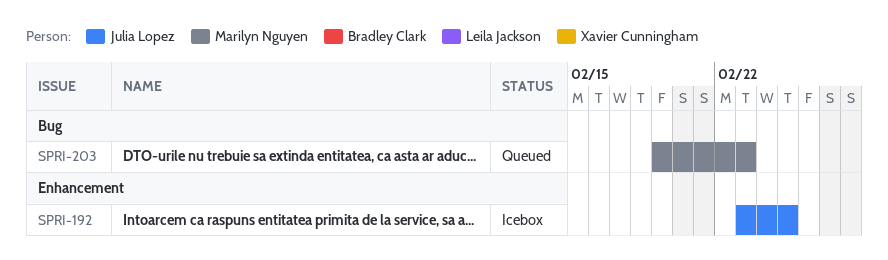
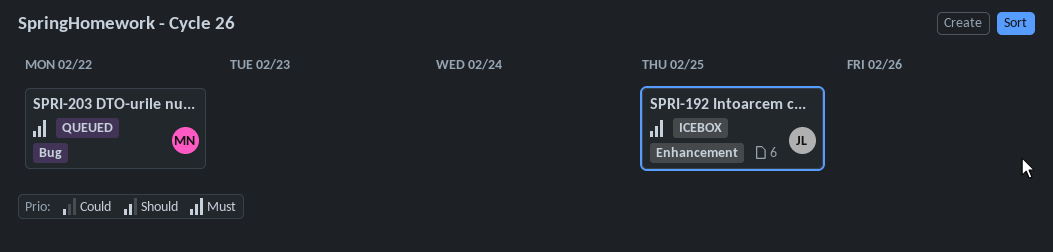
SPRI-203, due: Feb 23 -> Feb 22

